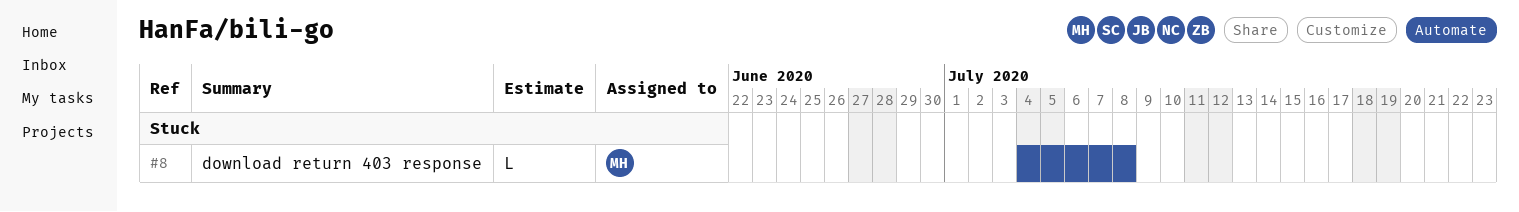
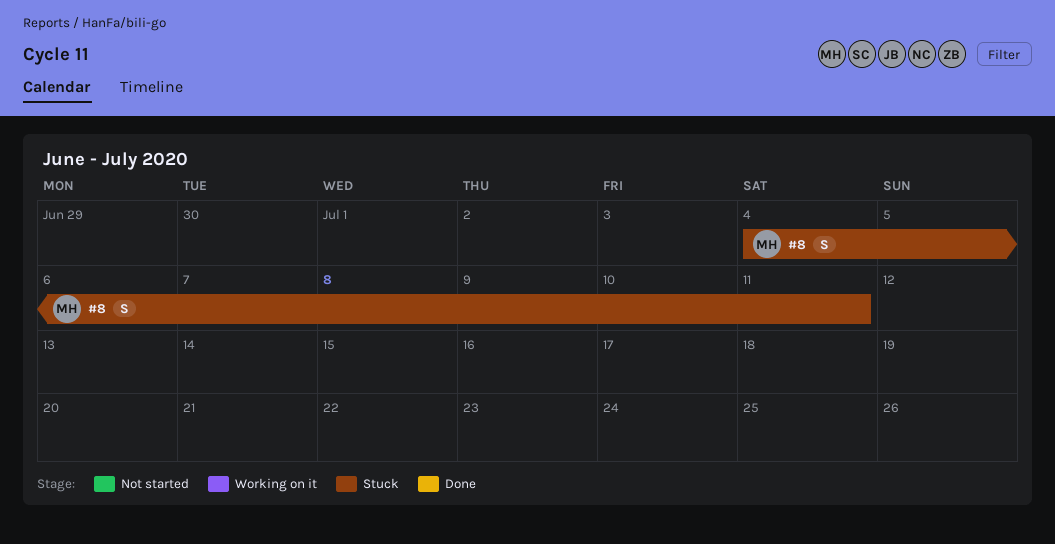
#8, estimate: L -> S
#8, due: Jul 8 -> Jul 11

